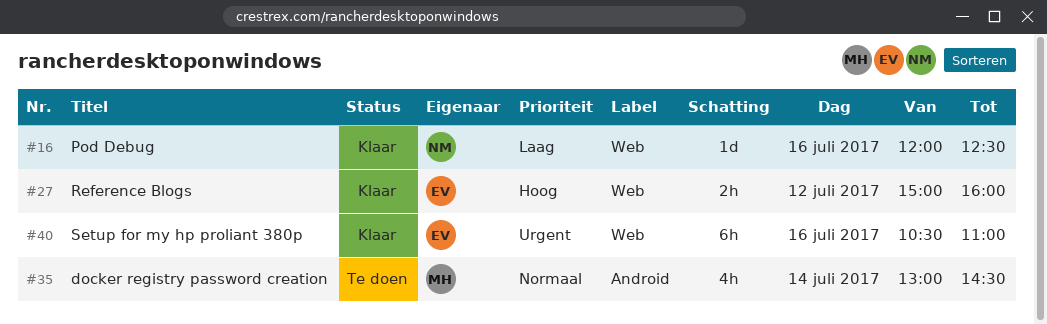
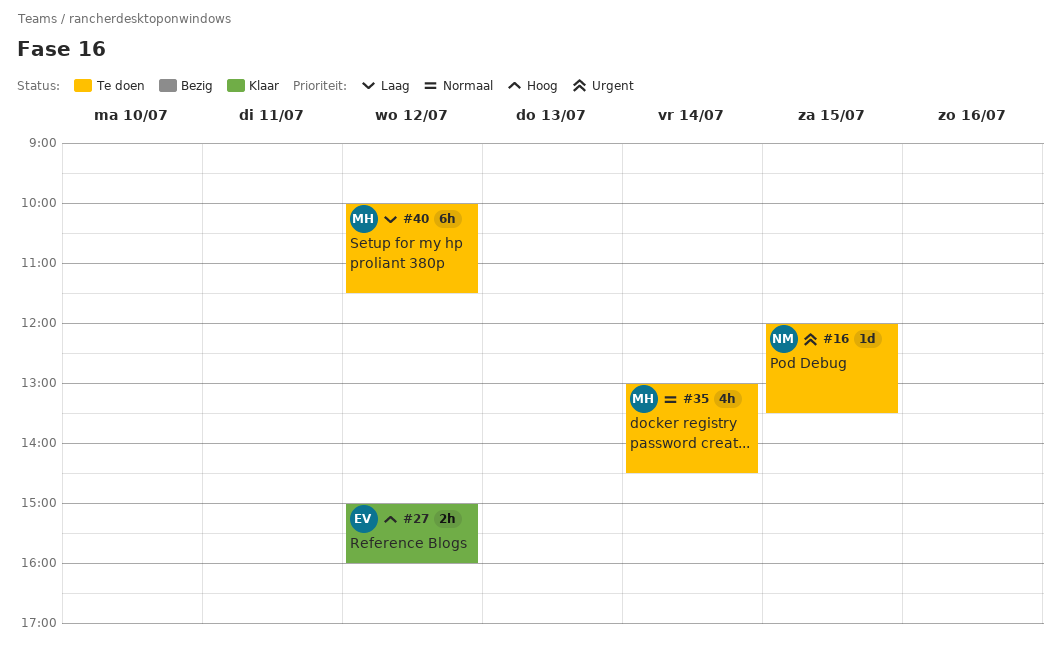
#16, status: Klaar -> Te doen
#16, priority: Laag -> Urgent
#16, day: Jul 16 -> Jul 15
#16, ends: 12:30 -> 13:30
#40, status: Klaar -> Te doen
#40, owner: EV -> MH
#40, priority: Urgent -> Laag
#40, day: Jul 16 -> Jul 12
#40, begins: 10:30 -> 10:00
#40, ends: 11:00 -> 11:30

